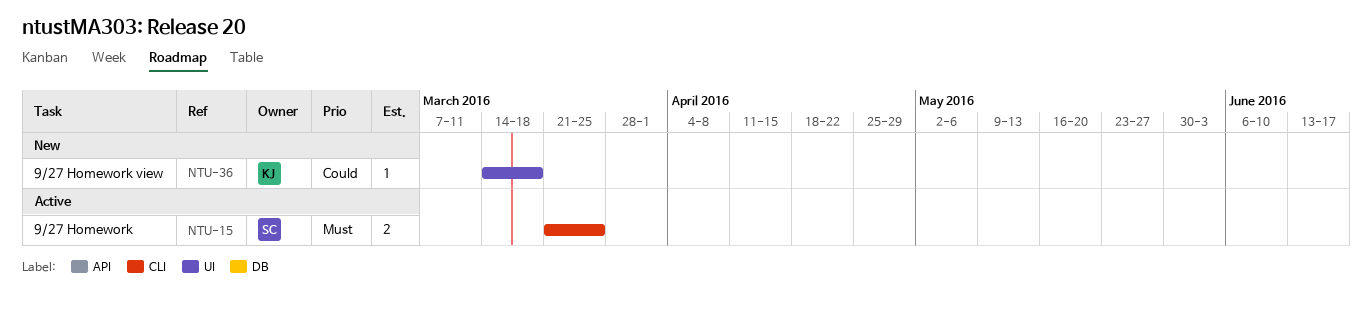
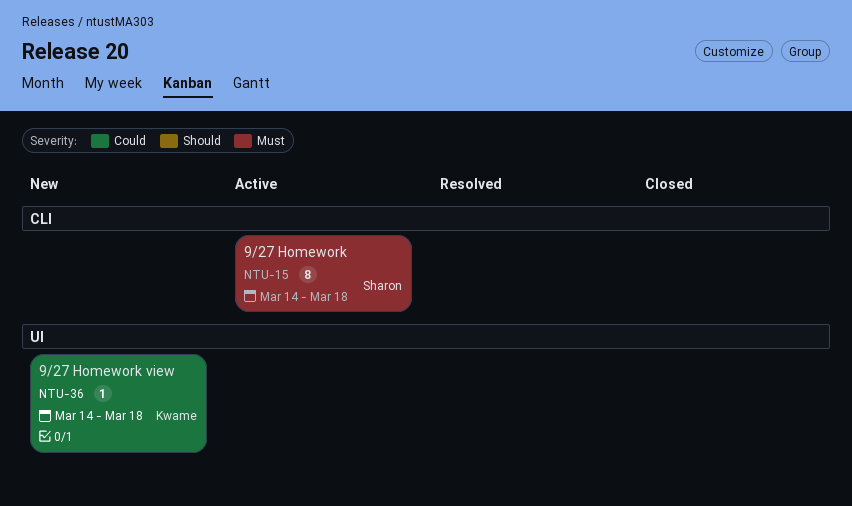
NTU-15, estimate: 2 -> 8
NTU-15, start: Mar 21 -> Mar 14
NTU-15, due: Mar 25 -> Mar 18

